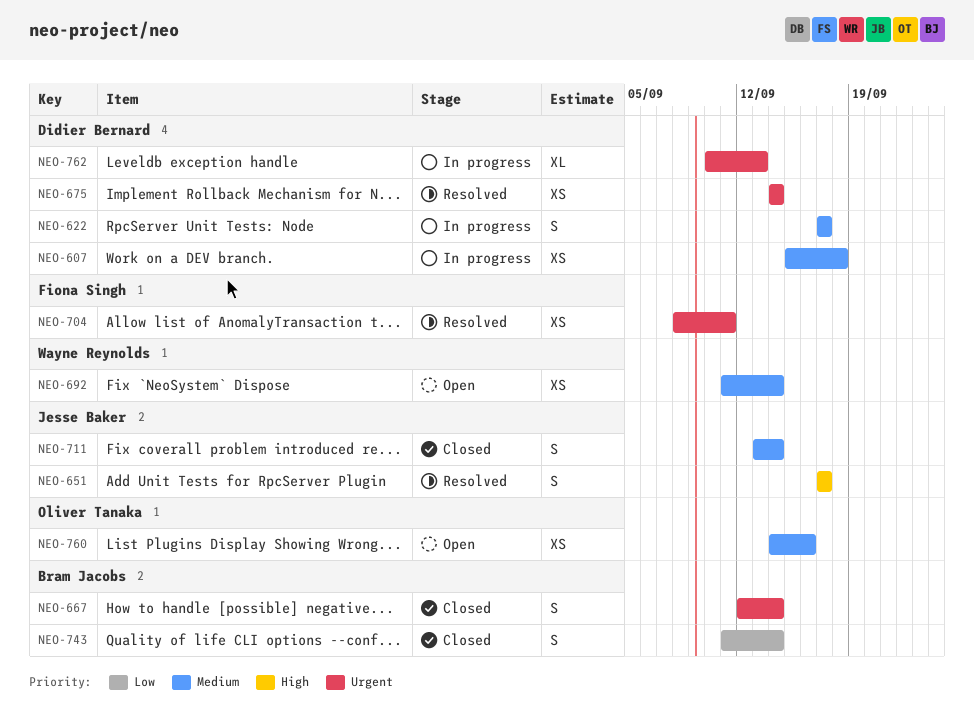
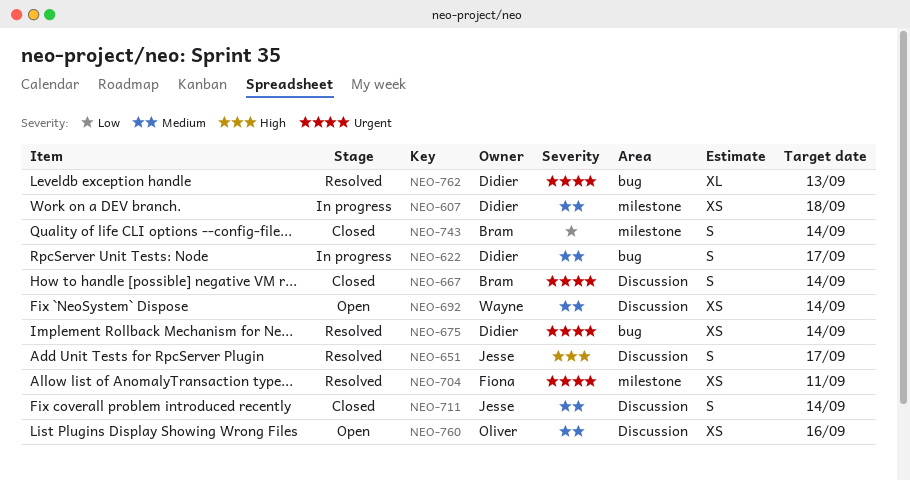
NEO-762, status: In progress -> Resolved

